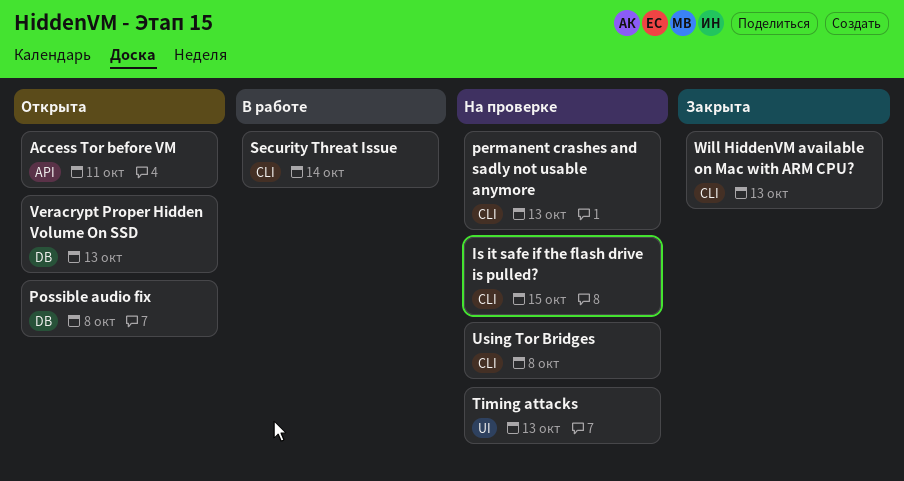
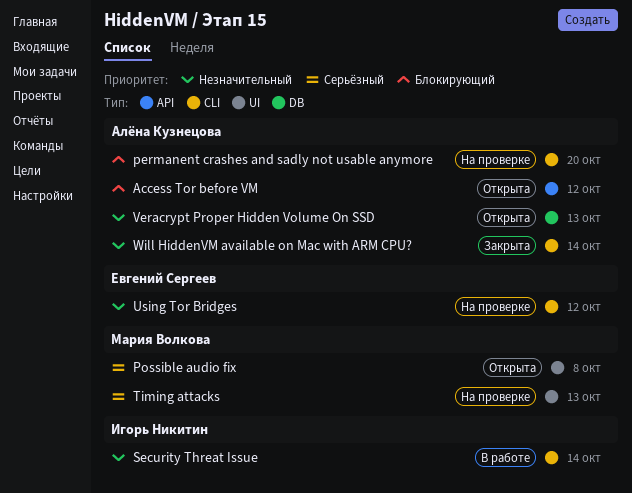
Access Tor before VM, due: Oct 11 -> Oct 12
Is it safe if the flash drive is pulled?: present -> none
permanent crashes and sadly not usable anymore, due: Oct 13 -> Oct 20
Possible audio fix, label: DB -> UI
Using Tor Bridges, due: Oct 8 -> Oct 12
Will HiddenVM available on Mac with ARM CPU?, due: Oct 13 -> Oct 14

